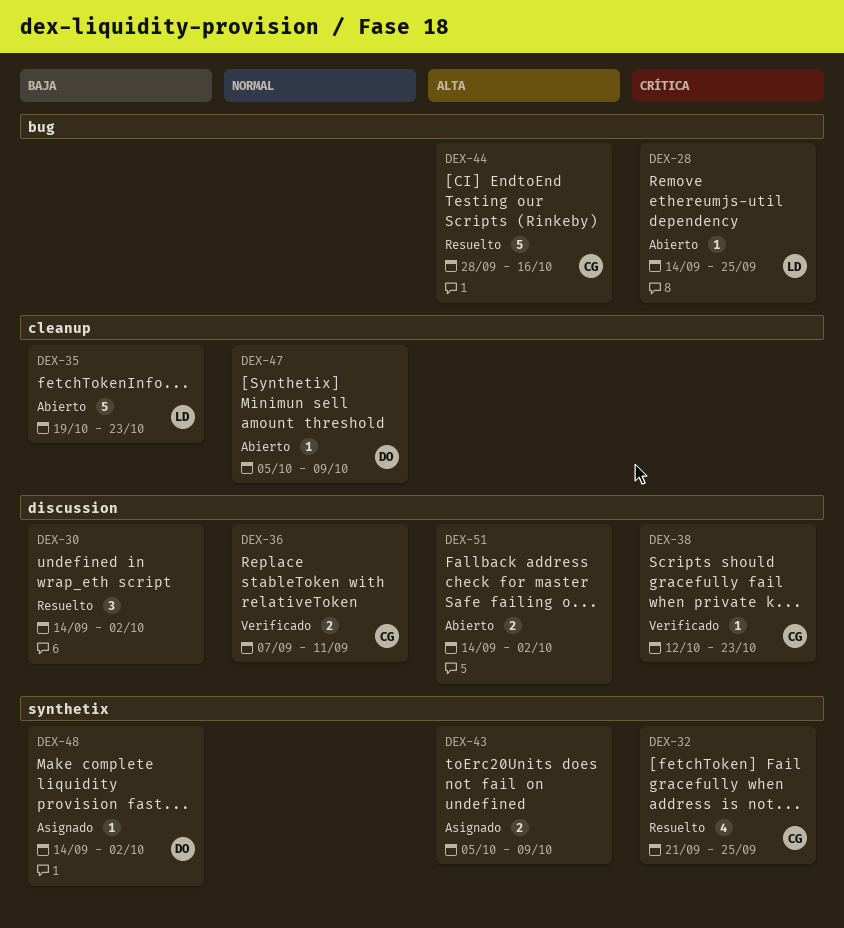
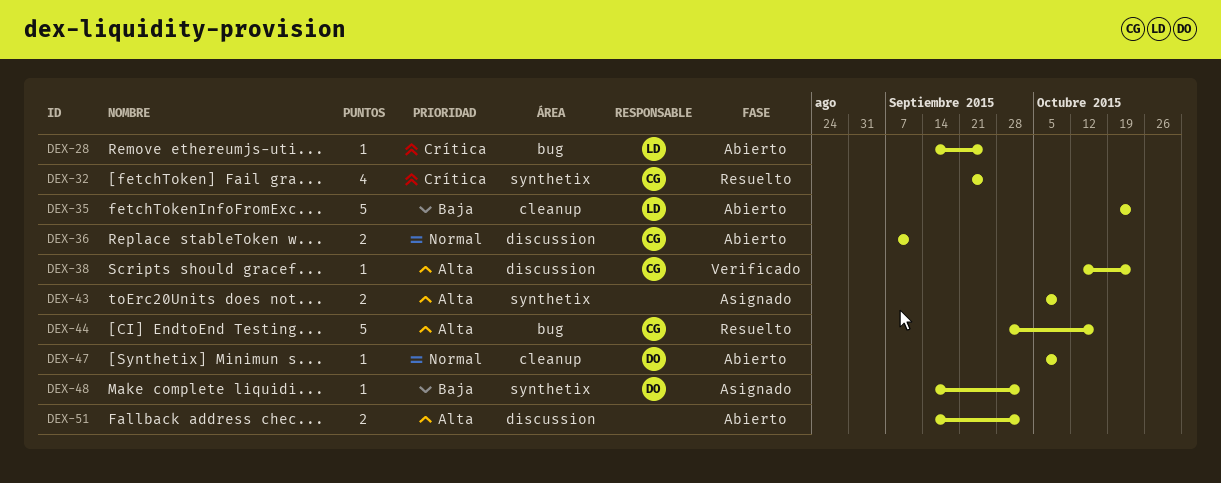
DEX-30: present -> none
DEX-36, status: Verificado -> Abierto
DEX-38, priority: Crítica -> Alta

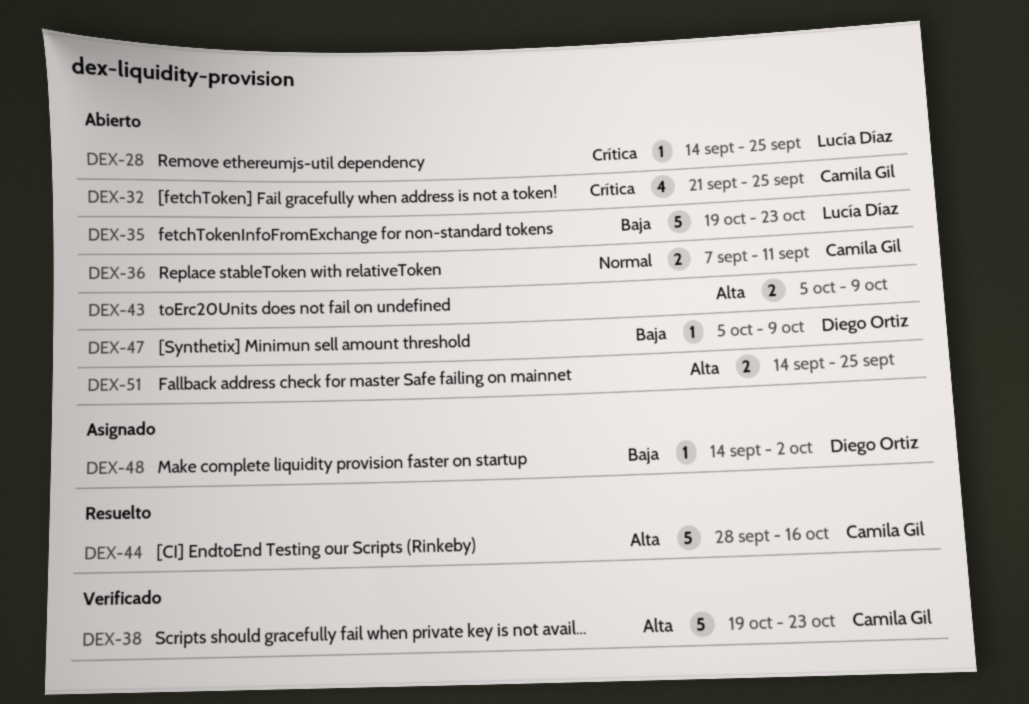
DEX-32, status: Resuelto -> Abierto
DEX-38, estimate: 1 -> 5
DEX-38, start: Oct 12 -> Oct 19
DEX-43, status: Asignado -> Abierto
DEX-47, priority: Normal -> Baja
DEX-51, due: Oct 2 -> Sep 25

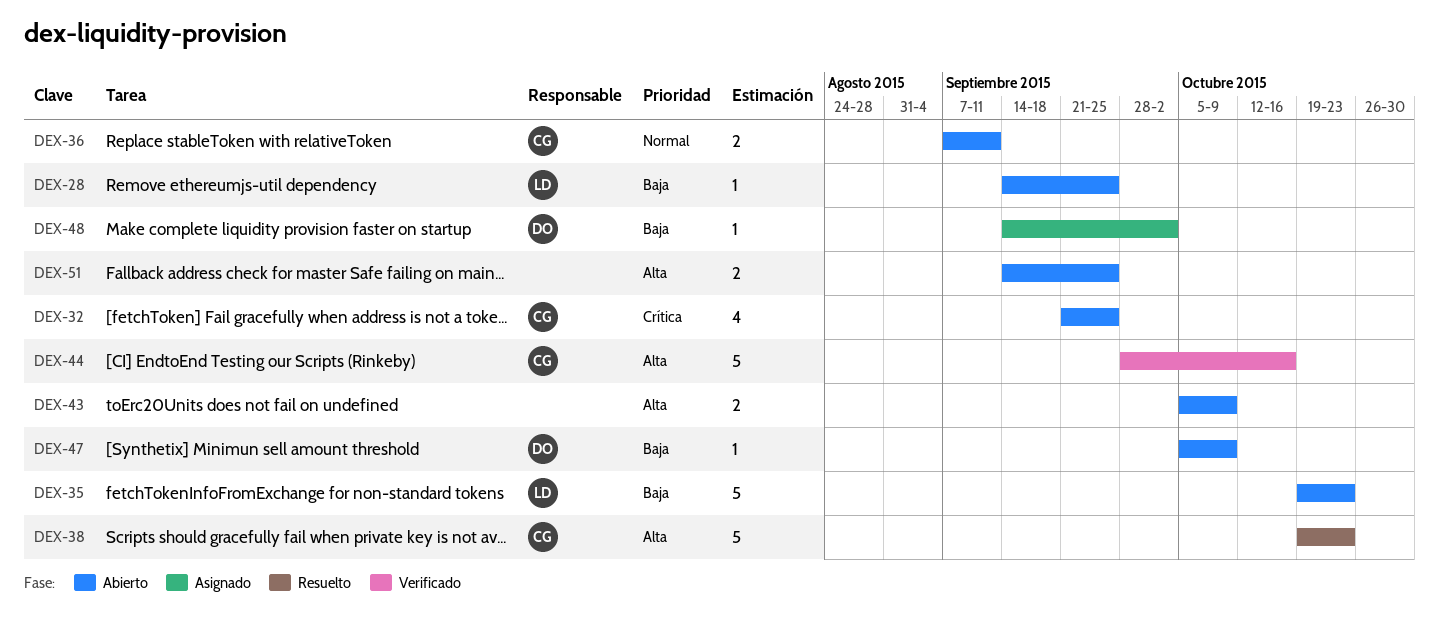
DEX-28, priority: Crítica -> Baja
DEX-38, status: Verificado -> Resuelto
DEX-44, status: Resuelto -> Verificado

